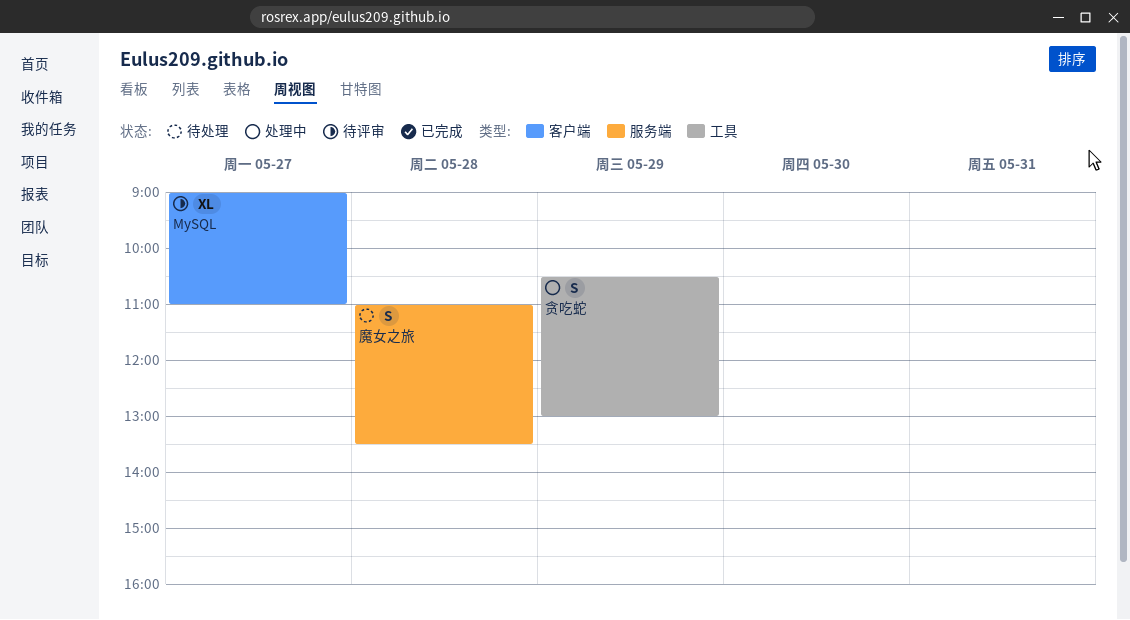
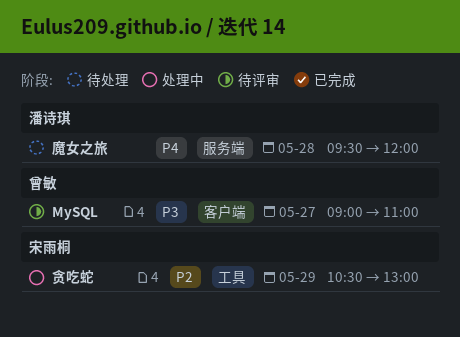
魔女之旅, begins: 11:00 -> 09:30
魔女之旅, ends: 13:30 -> 12:00

